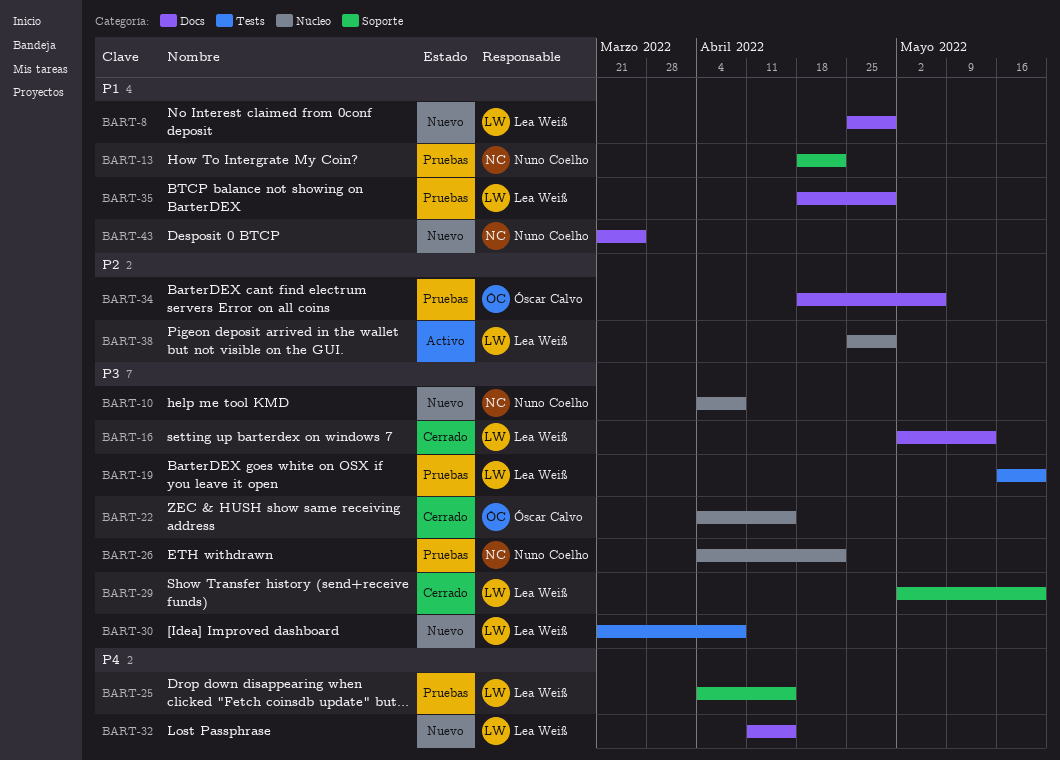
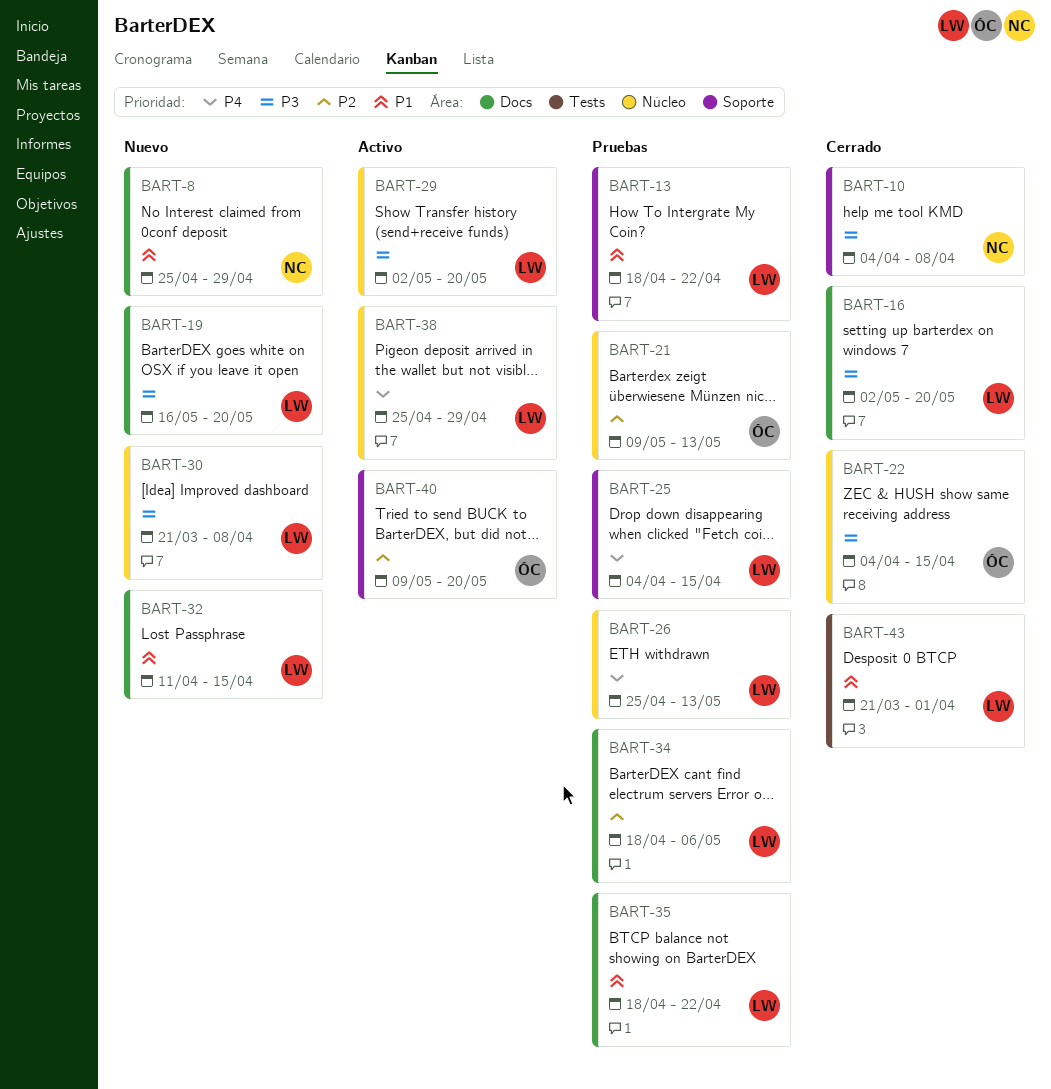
BART-8, owner: Lea Weiß -> Nuno Coelho
BART-10, status: Nuevo -> Cerrado
BART-10, label: Núcleo -> Soporte
BART-13, owner: Nuno Coelho -> Lea Weiß
BART-16, due: May 13 -> May 20
BART-19, status: Pruebas -> Nuevo
BART-19, label: Tests -> Docs
BART-21: none -> present
BART-26, owner: Nuno Coelho -> Lea Weiß
BART-26, priority: P3 -> P4
BART-26, start: Apr 4 -> Apr 25
BART-26, due: Apr 22 -> May 13
BART-29, status: Cerrado -> Activo
BART-29, label: Soporte -> Núcleo
BART-30, label: Tests -> Núcleo
BART-32, priority: P4 -> P1
BART-34, owner: Óscar Calvo -> Lea Weiß
BART-35, due: Apr 29 -> Apr 22
BART-38, priority: P2 -> P4
BART-40: none -> present
BART-43, status: Nuevo -> Cerrado
BART-43, owner: Nuno Coelho -> Lea Weiß
BART-43, label: Docs -> Tests
BART-43, due: Mar 25 -> Apr 1

